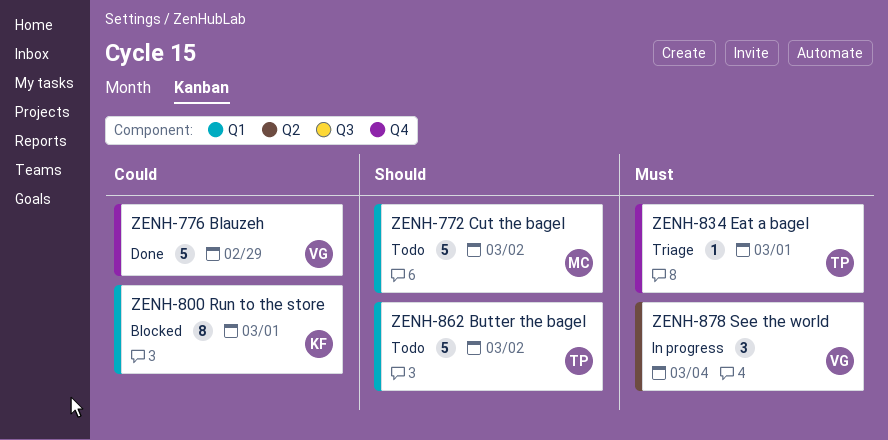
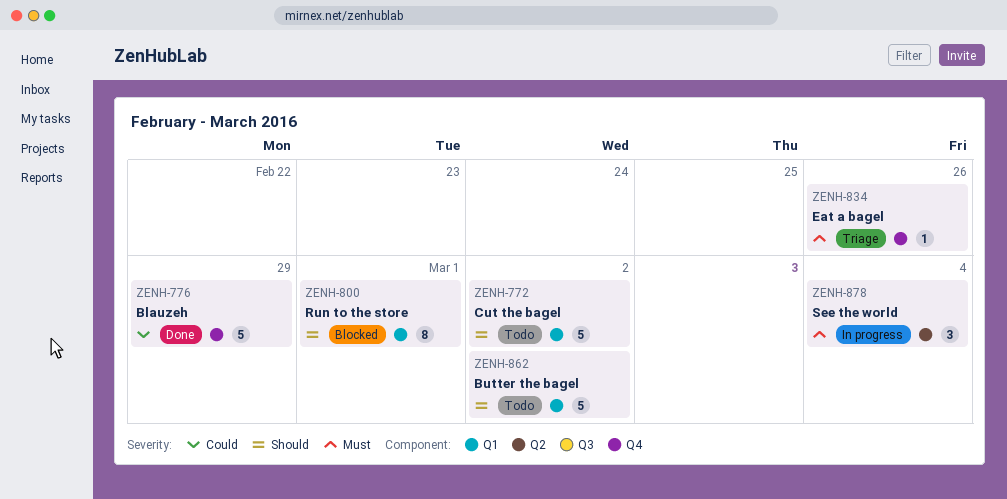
ZENH-800, priority: Could -> Should
ZENH-834, due: Mar 1 -> Feb 26

